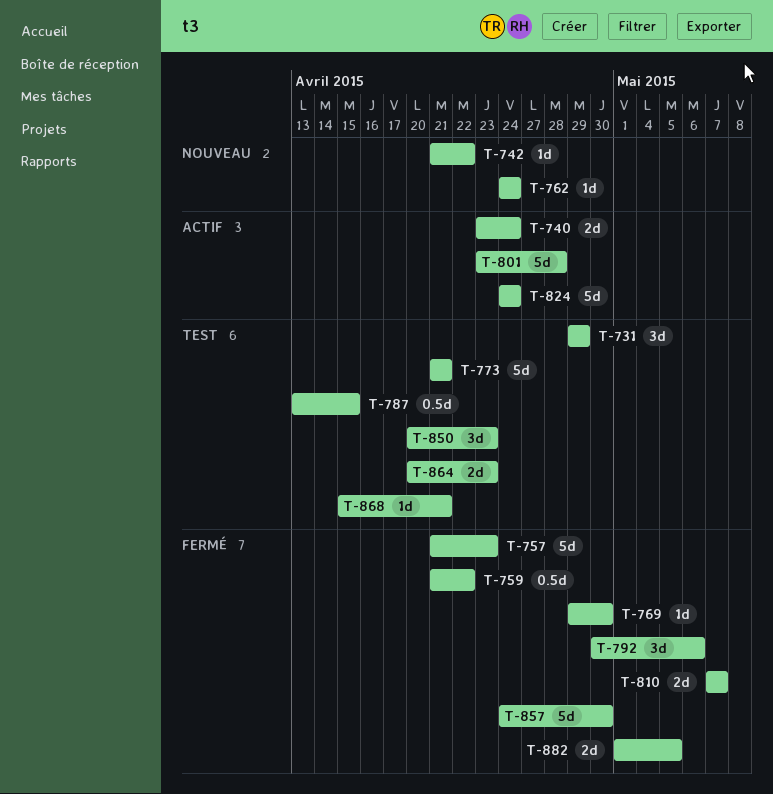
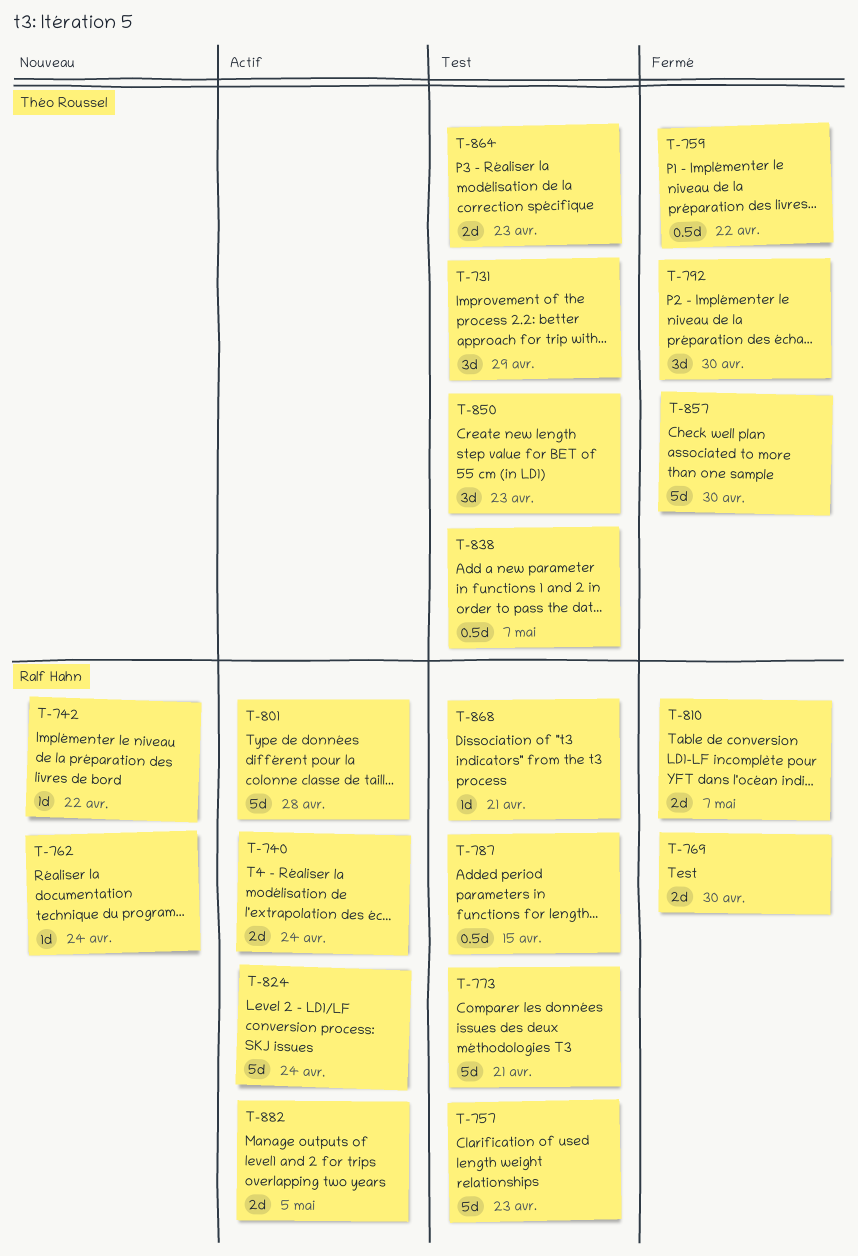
T-757, status: Fermé -> Test
T-769, estimate: 1d -> 2d
T-792, due: May 6 -> Apr 30
T-838: none -> present
T-882, status: Fermé -> Actif

